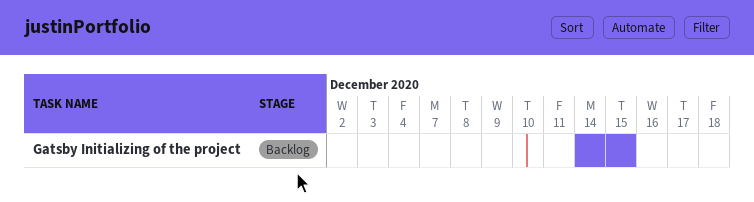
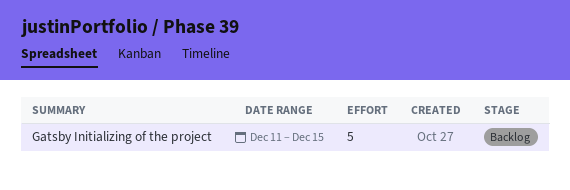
Gatsby Initializing of the project, start: Dec 14 -> Dec 11

